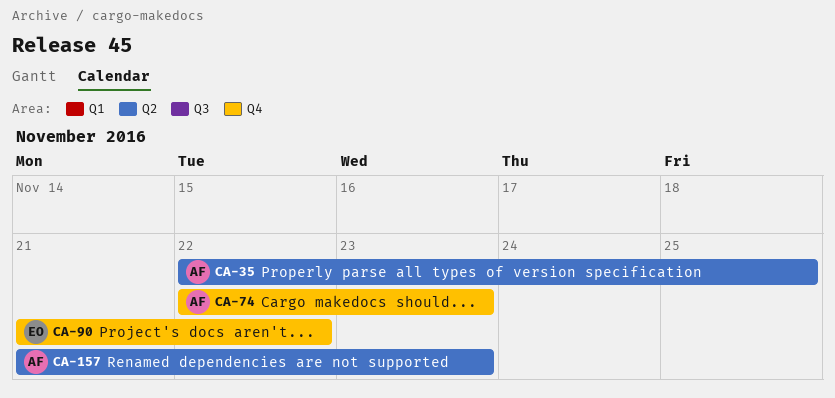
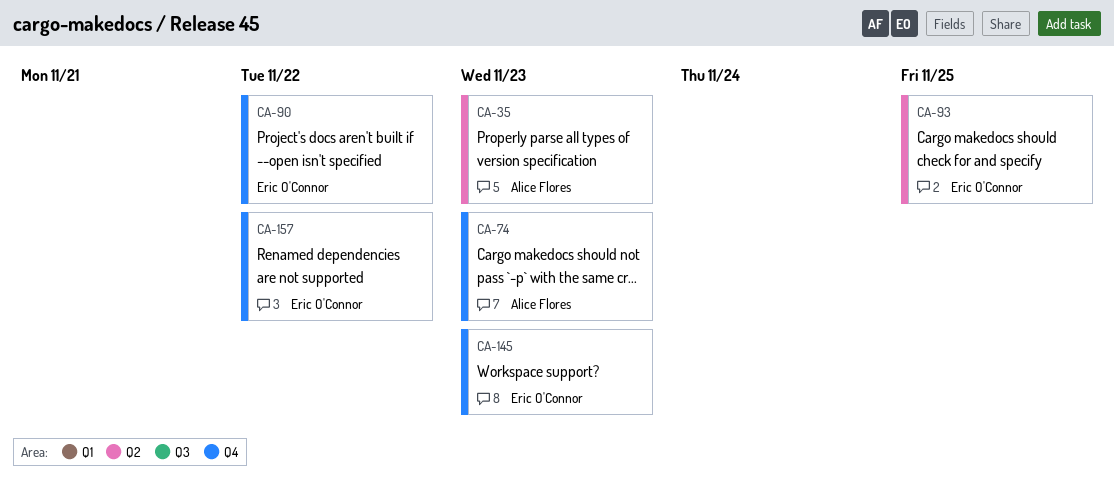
CA-35, due: Nov 25 -> Nov 23
CA-93: none -> present
CA-145: none -> present
CA-157, owner: Alice Flores -> Eric O'Connor
CA-157, label: Q2 -> Q4
CA-157, due: Nov 23 -> Nov 22

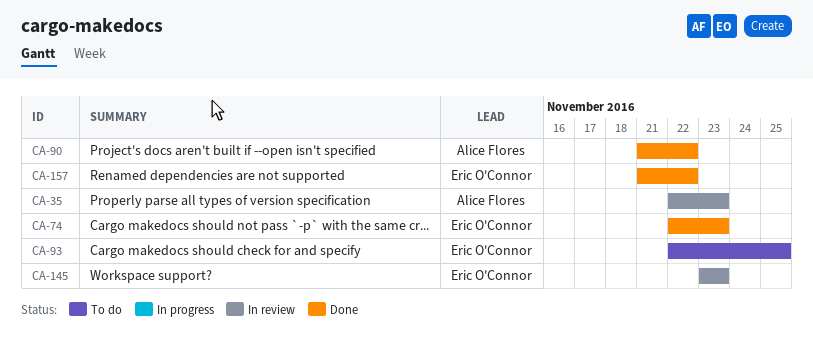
CA-74, owner: Alice Flores -> Eric O'Connor
CA-90, owner: Eric O'Connor -> Alice Flores

